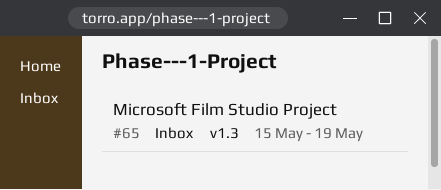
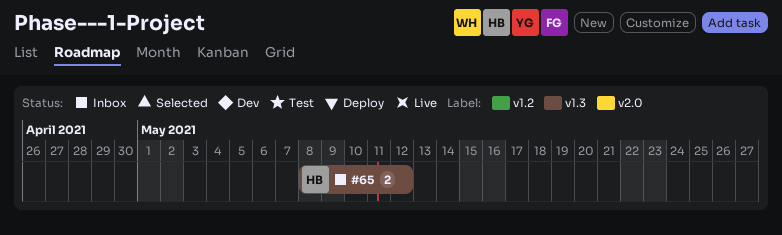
#65, start: May 15 -> May 8
#65, due: May 19 -> May 12

